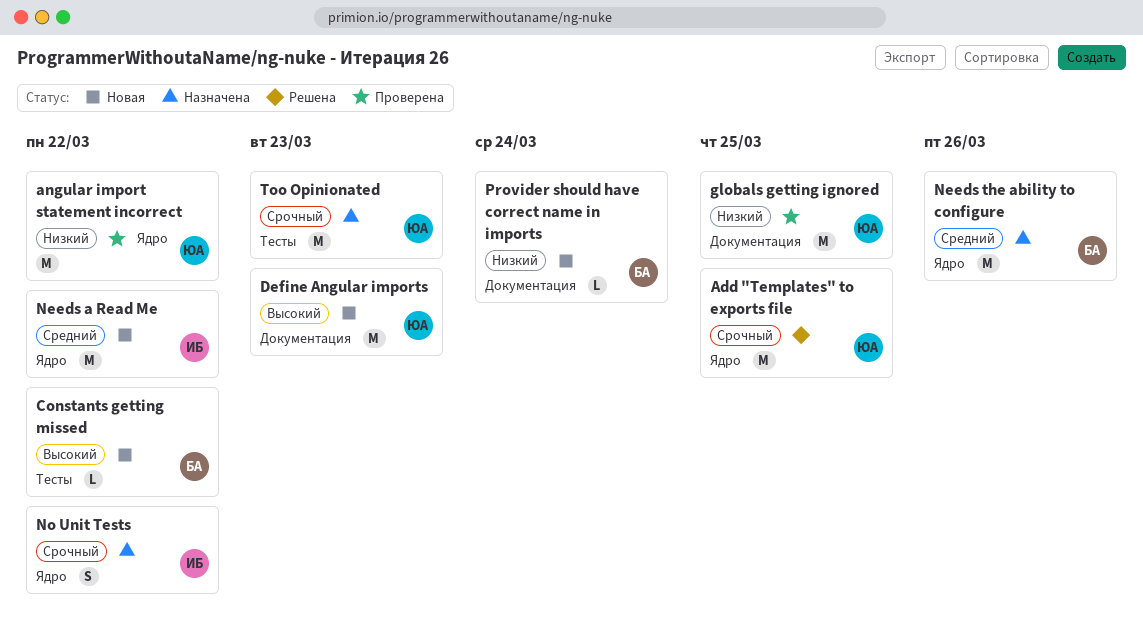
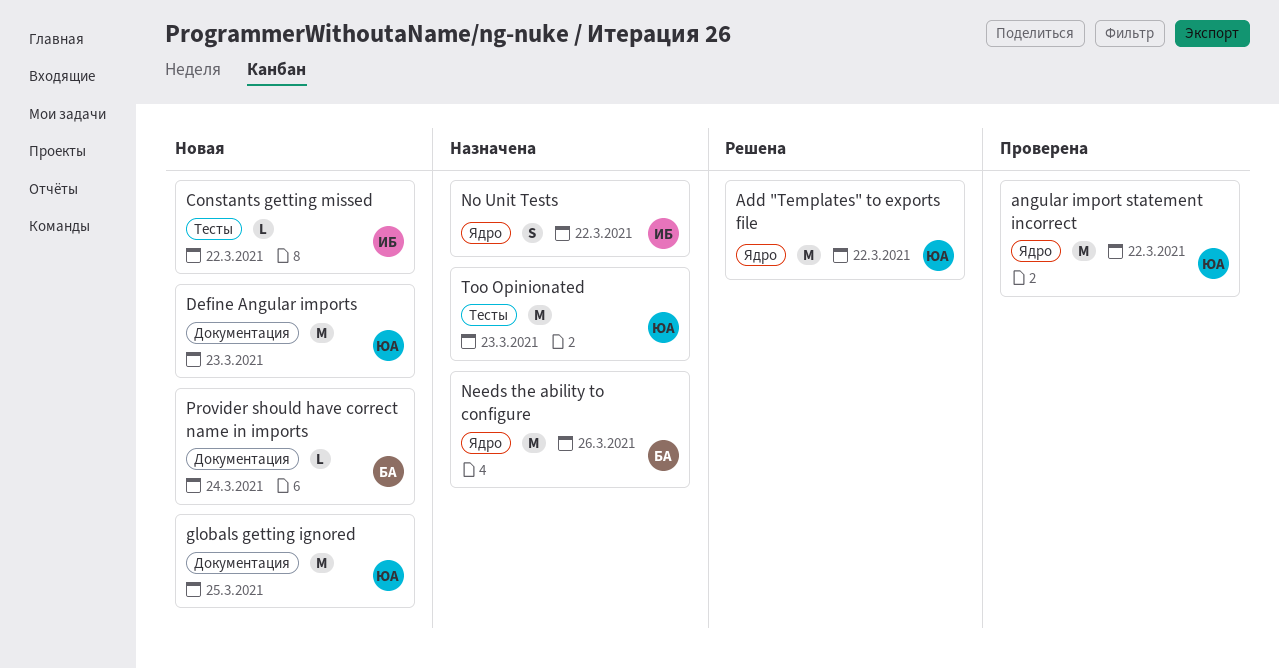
Add "Templates" to exports file, due: Mar 25 -> Mar 22
Constants getting missed, owner: БА -> ИБ
globals getting ignored, status: Проверена -> Новая
Needs a Read Me: present -> none

